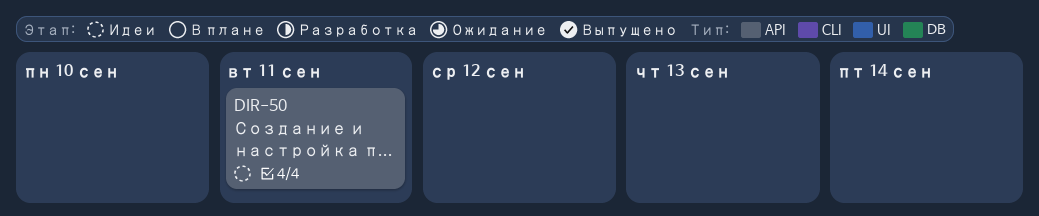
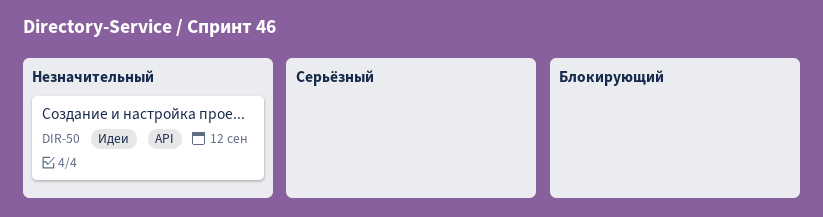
DIR-50, due: Sep 11 -> Sep 12

